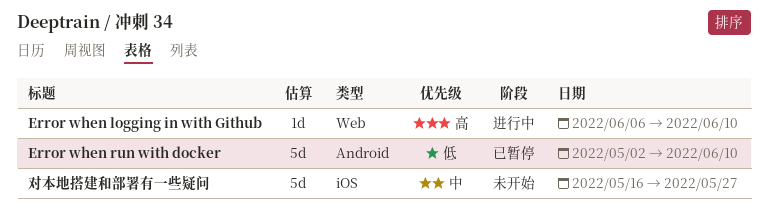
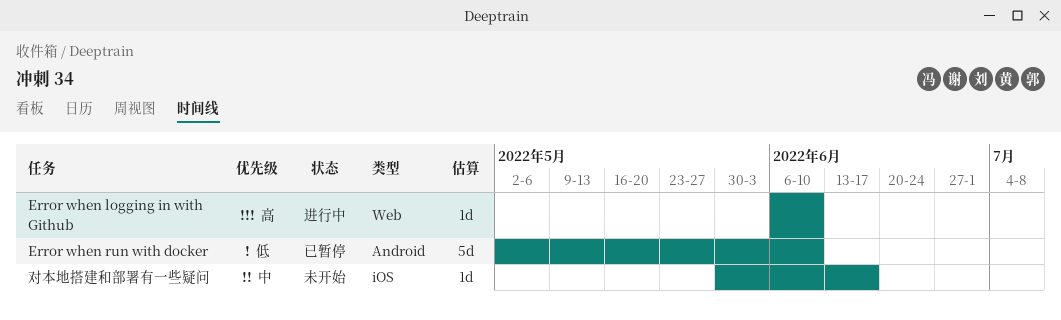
对本地搭建和部署有一些疑问, estimate: 5d -> 1d
对本地搭建和部署有一些疑问, start: May 16 -> May 30
对本地搭建和部署有一些疑问, due: May 27 -> Jun 17

